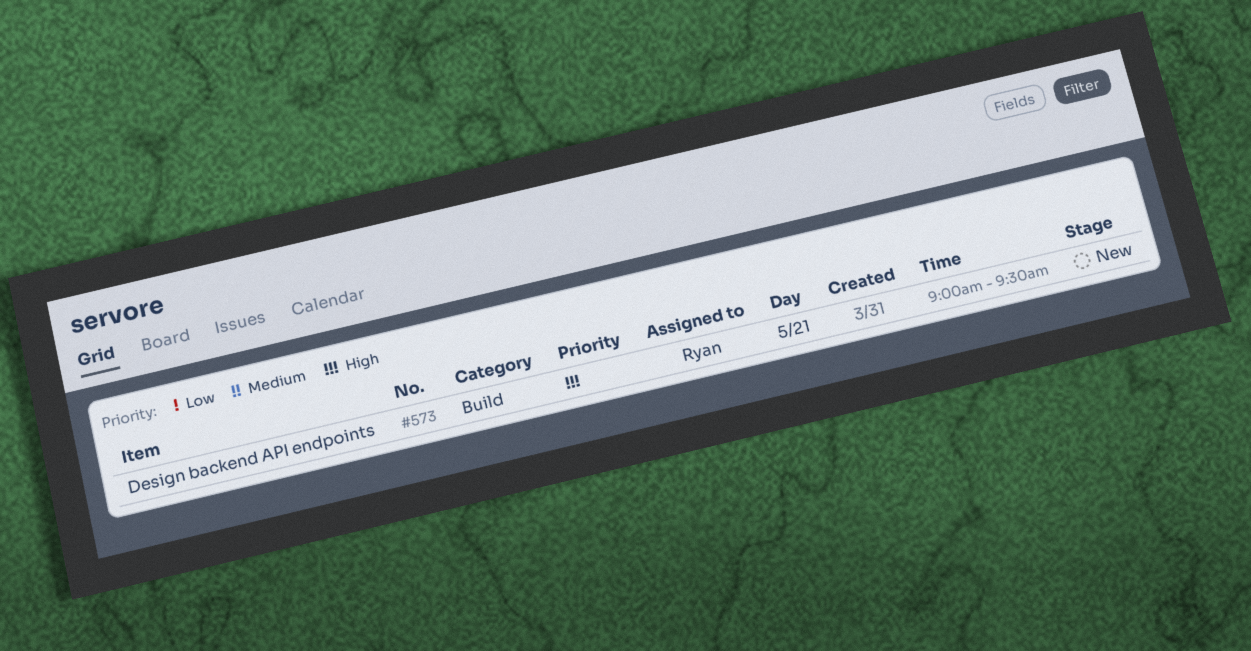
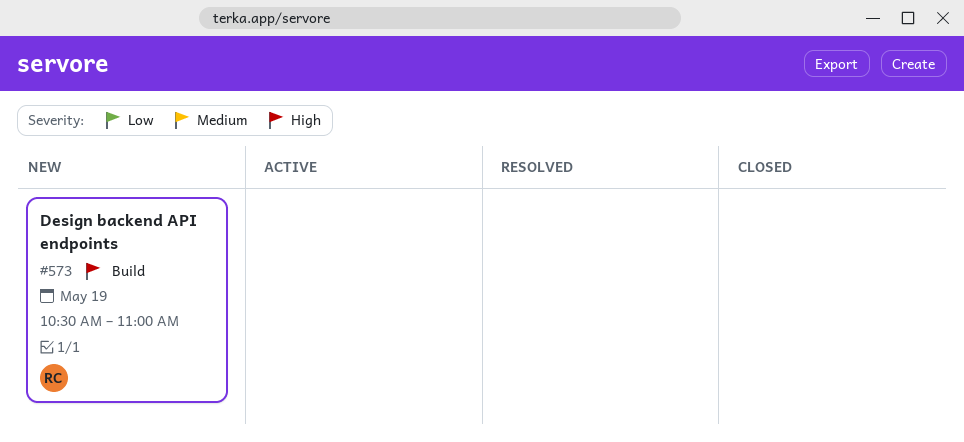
#573, day: May 21 -> May 19
#573, begins: 09:00 -> 10:30
#573, ends: 09:30 -> 11:00

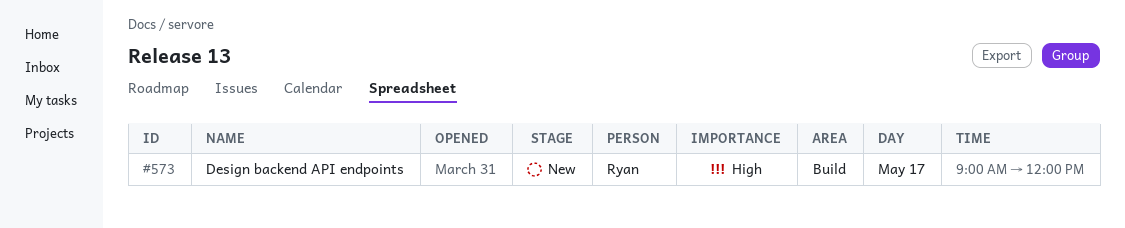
#573, day: May 19 -> May 17
#573, begins: 10:30 -> 09:00
#573, ends: 11:00 -> 12:00

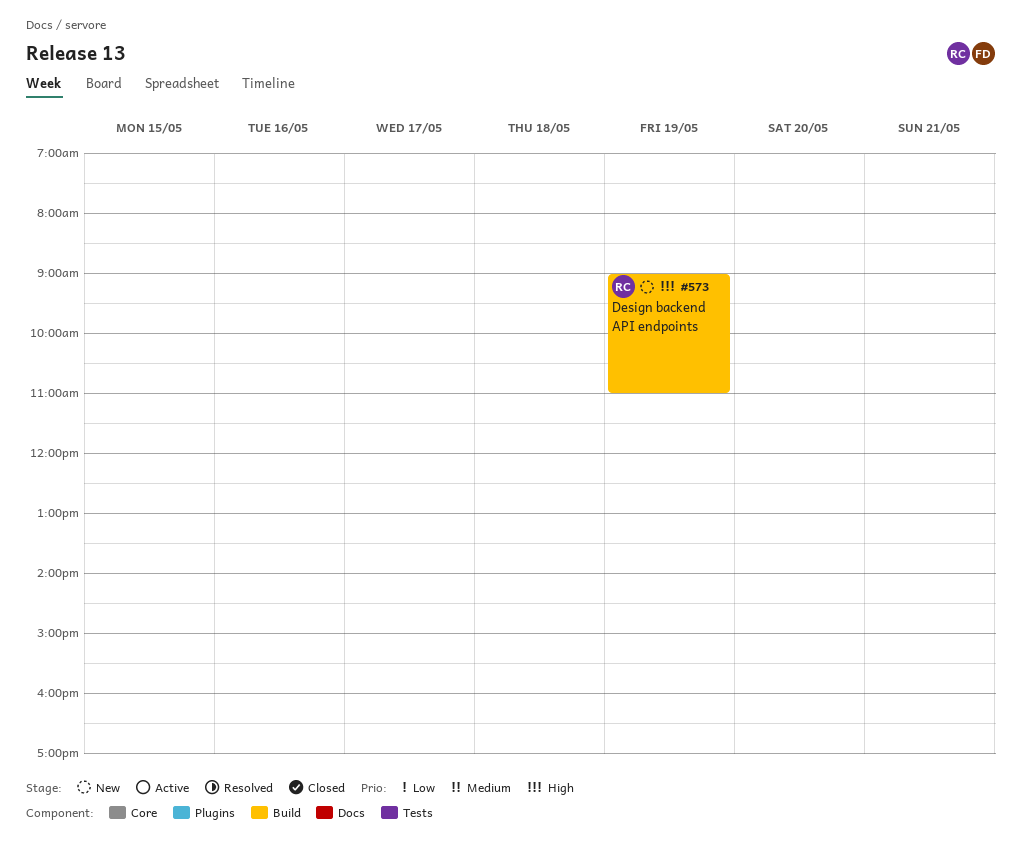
#573, day: May 17 -> May 19
#573, ends: 12:00 -> 11:00

